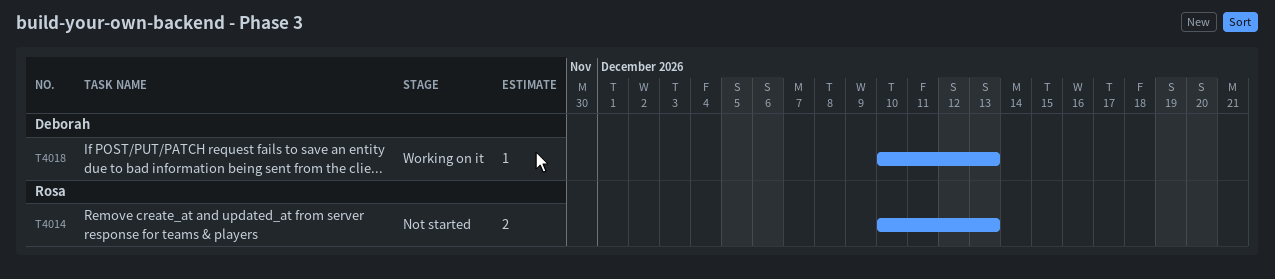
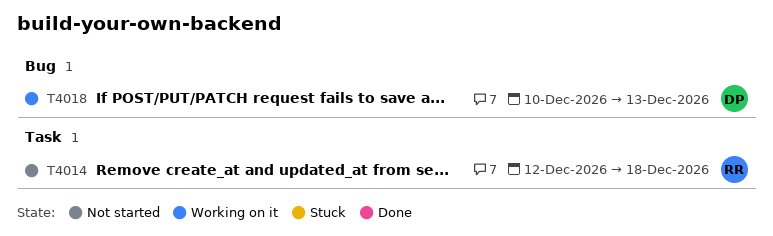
T4014, start: Dec 10 -> Dec 12
T4014, due: Dec 13 -> Dec 18

